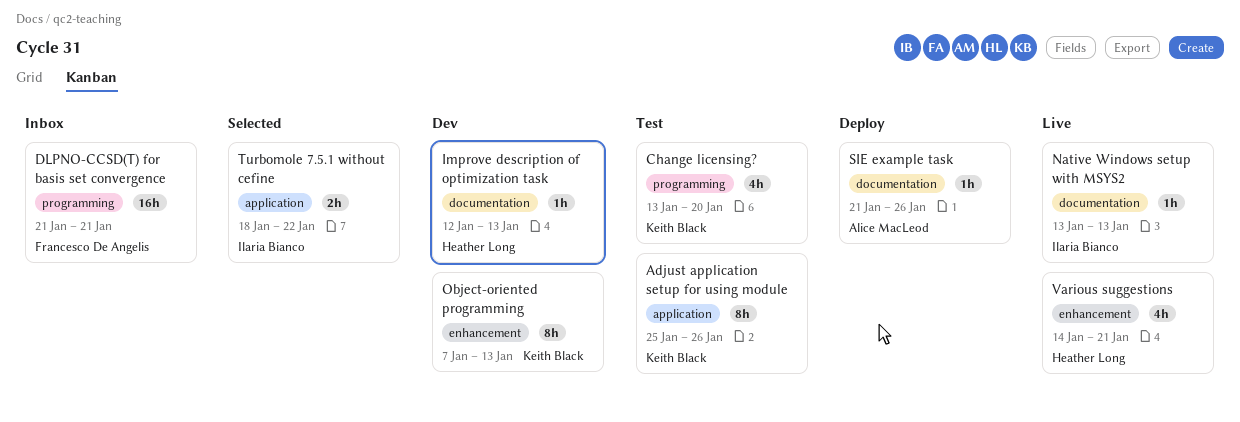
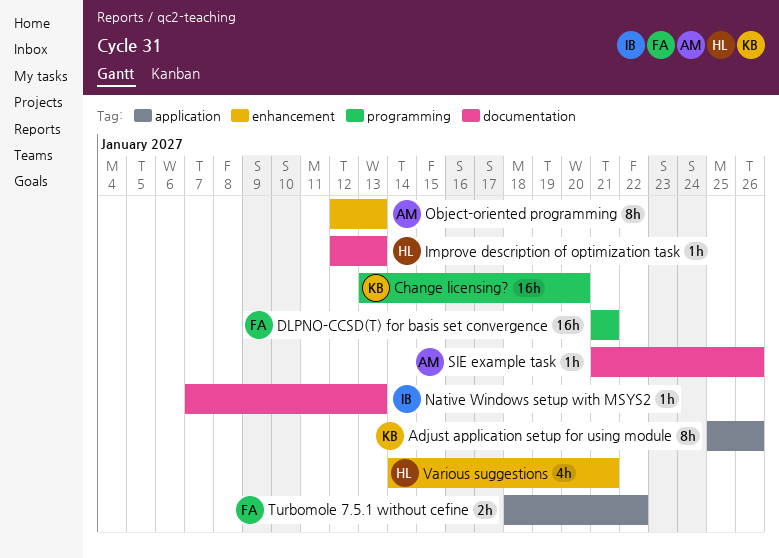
Change licensing?, estimate: 4h -> 16h
Native Windows setup with MSYS2, start: Jan 13 -> Jan 7
Object-oriented programming, owner: Keith Black -> Alice MacLeod
Object-oriented programming, start: Jan 7 -> Jan 12
Turbomole 7.5.1 without cefine, owner: Ilaria Bianco -> Francesco De Angelis

